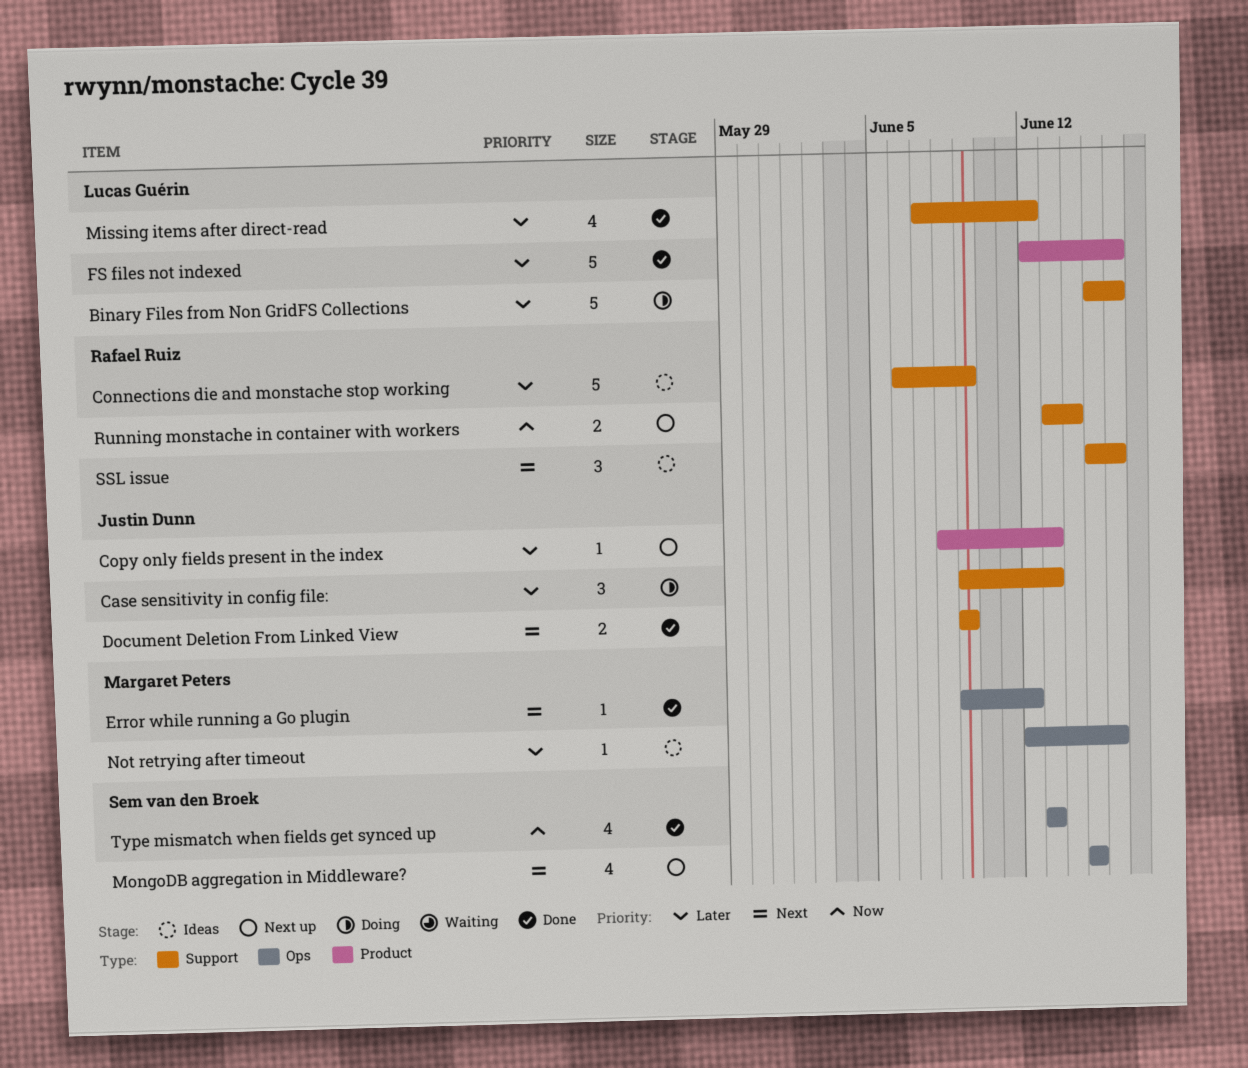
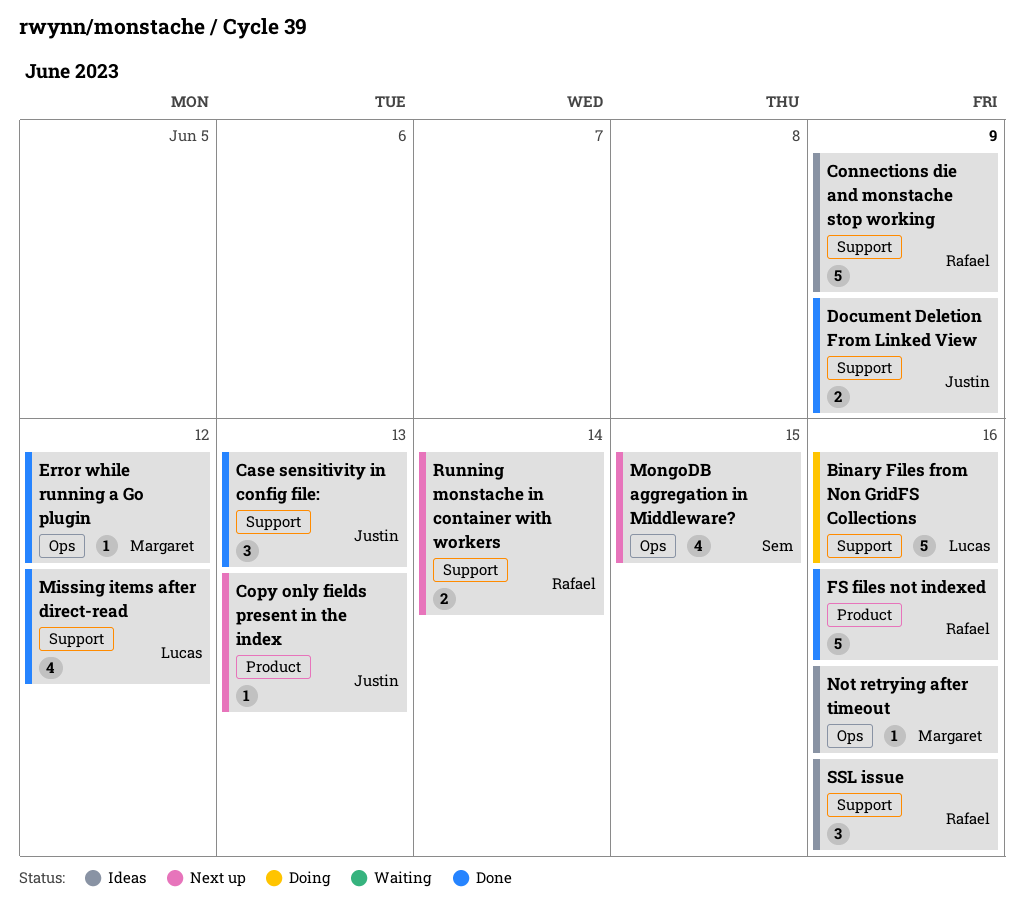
Case sensitivity in config file:, status: Doing -> Done
FS files not indexed, owner: Lucas Guérin -> Rafael Ruiz
Type mismatch when fields get synced up: present -> none

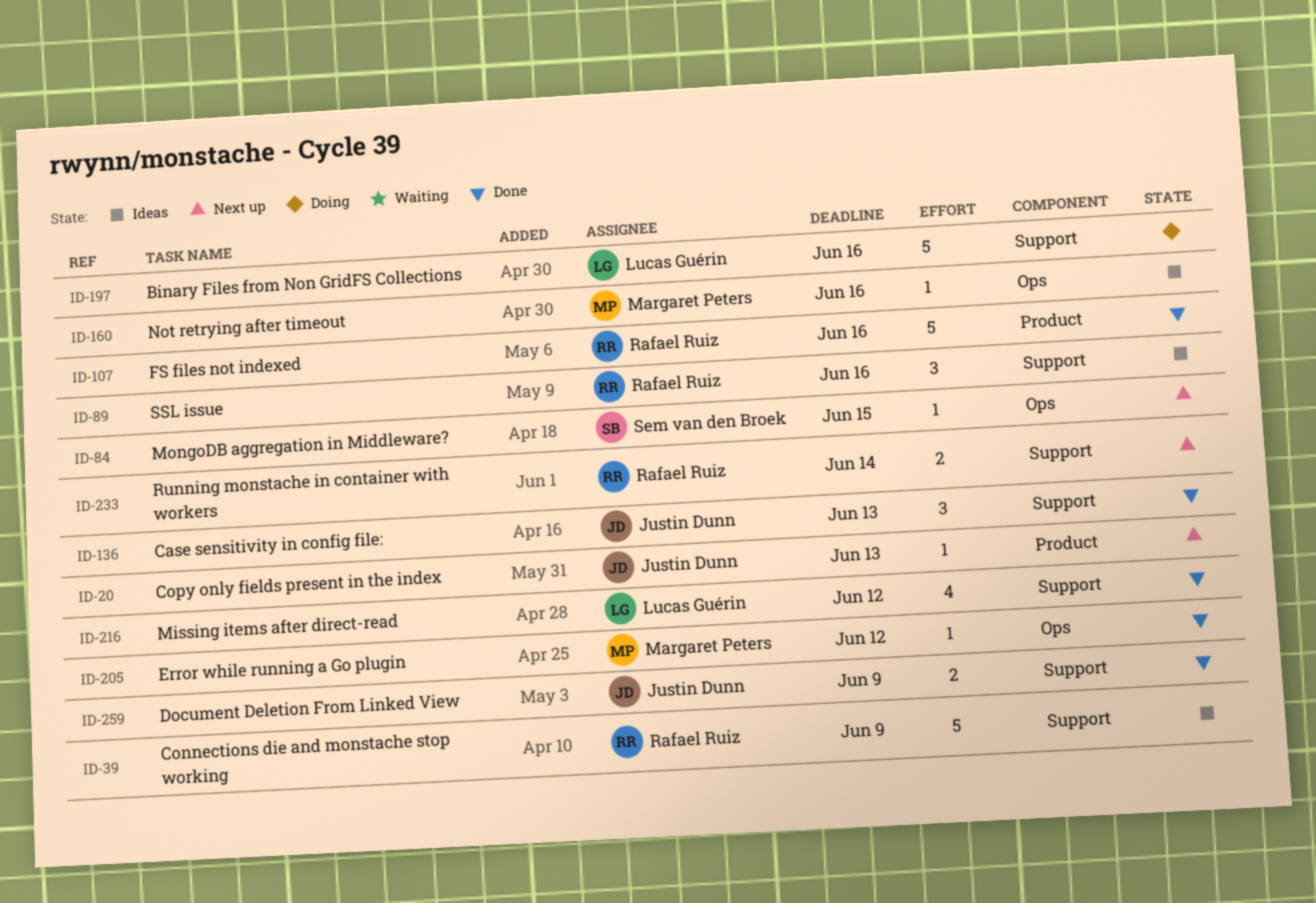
MongoDB aggregation in Middleware?, estimate: 4 -> 1

